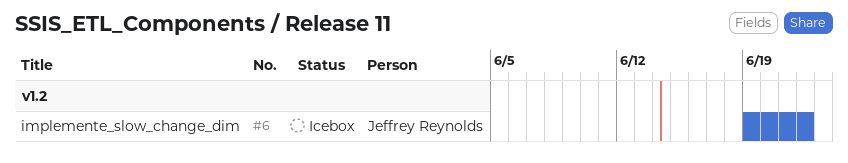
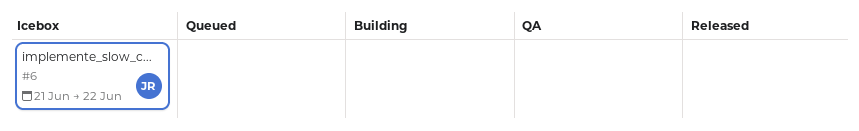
#6, start: Jun 19 -> Jun 21

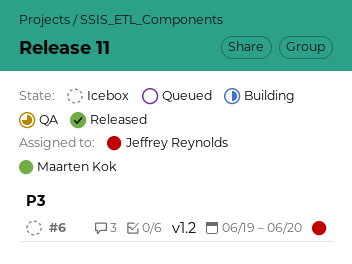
#6, start: Jun 21 -> Jun 19
#6, due: Jun 22 -> Jun 20

